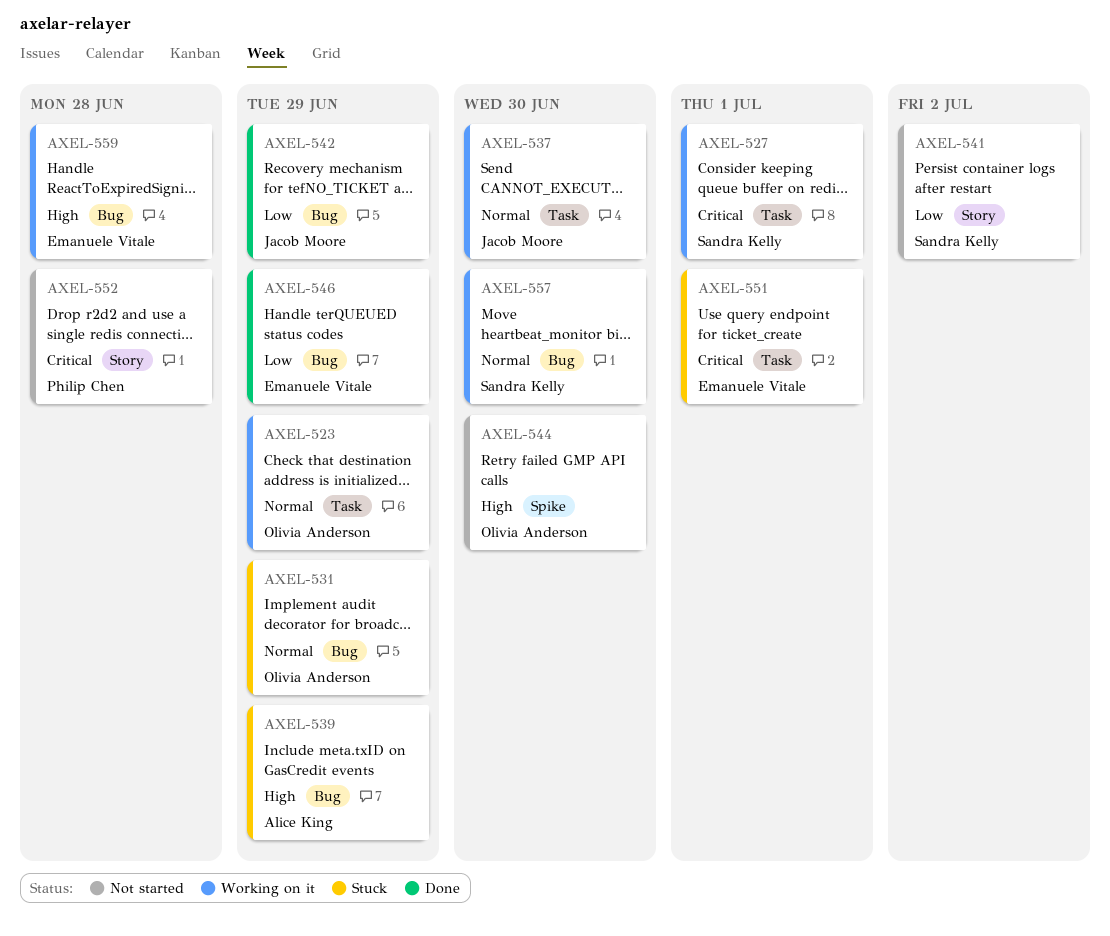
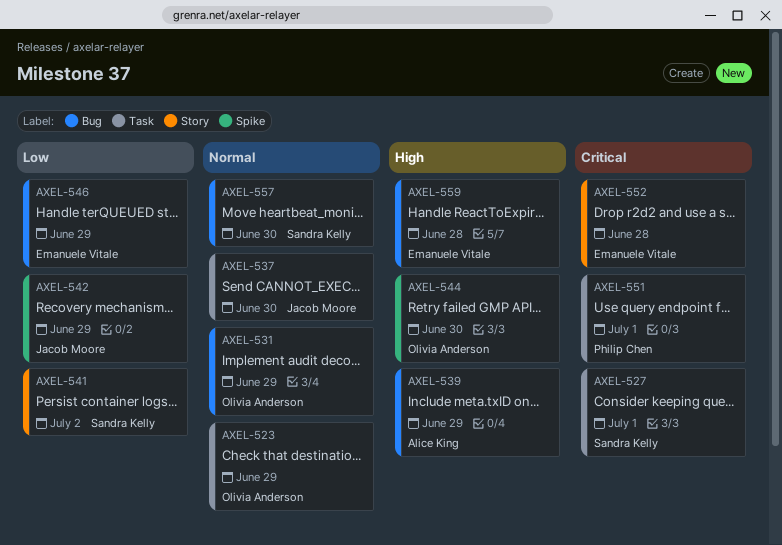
AXEL-542, label: Bug -> Spike
AXEL-551, owner: Emanuele Vitale -> Philip Chen
AXEL-552, owner: Philip Chen -> Emanuele Vitale

